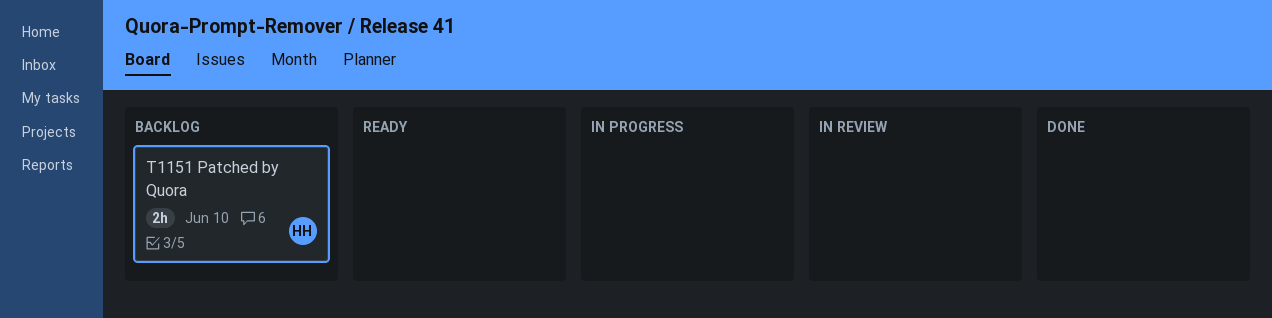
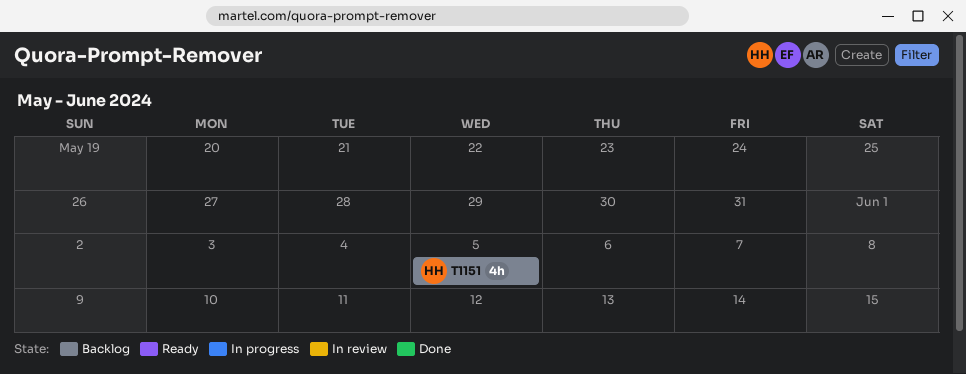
T1151, estimate: 2h -> 4h
T1151, due: Jun 10 -> Jun 5

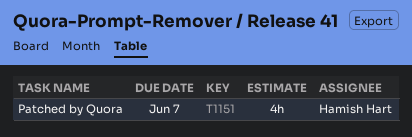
T1151, due: Jun 5 -> Jun 7

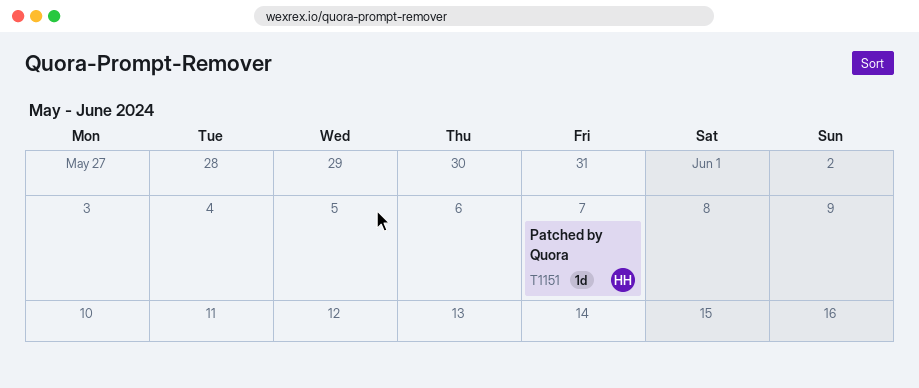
T1151, estimate: 4h -> 1d

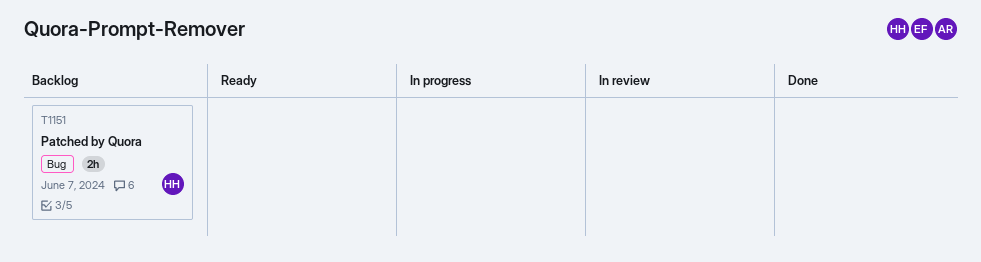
T1151, estimate: 1d -> 2h

